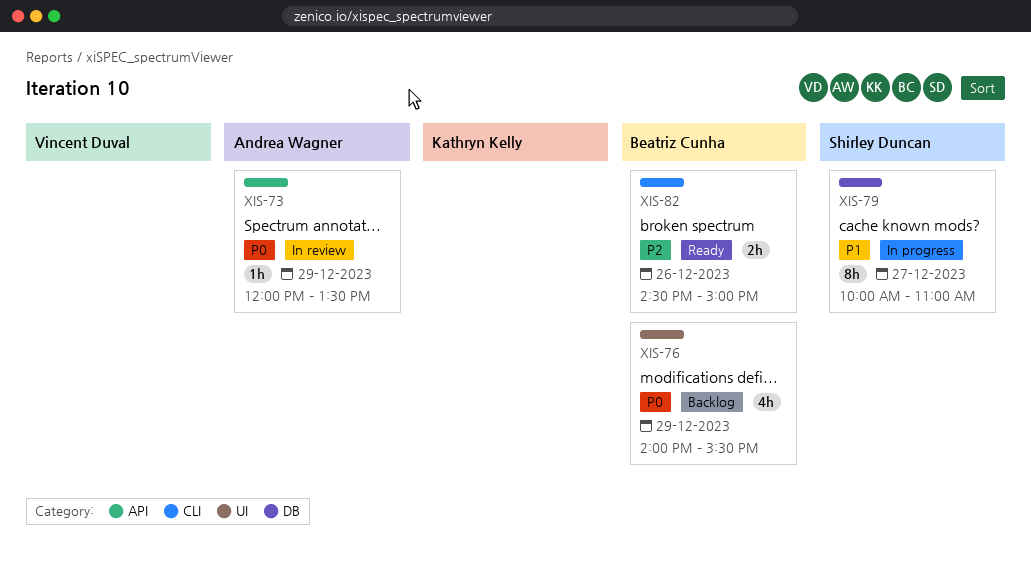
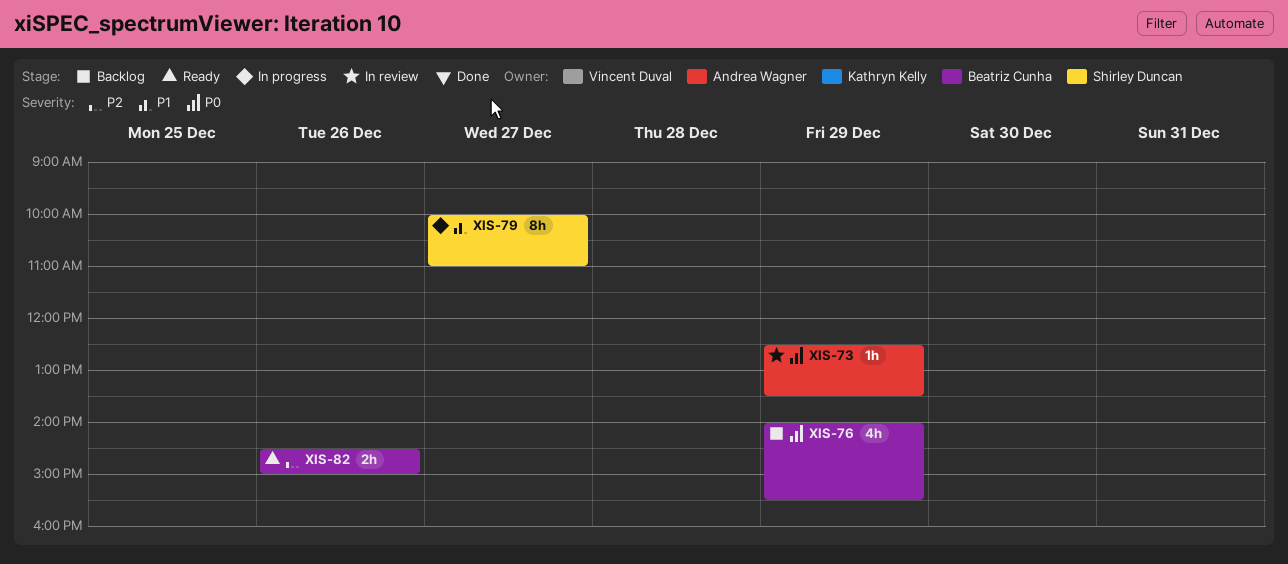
XIS-73, begins: 12:00 -> 12:30

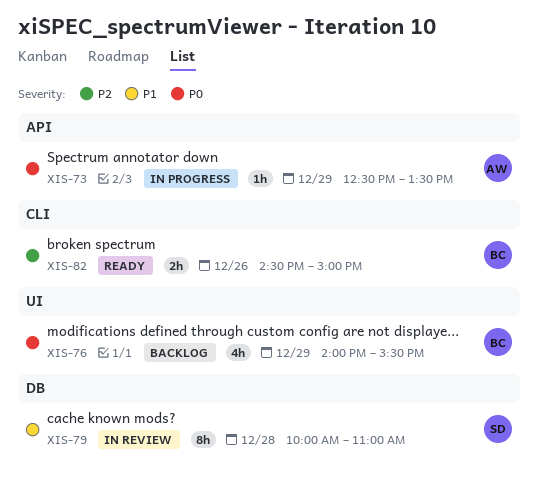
XIS-73, status: In review -> In progress
XIS-79, status: In progress -> In review
XIS-79, day: Dec 27 -> Dec 28

